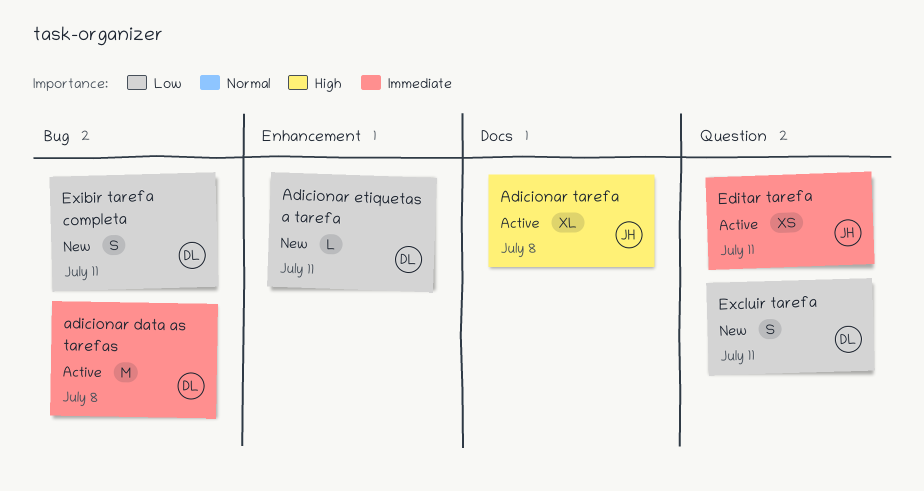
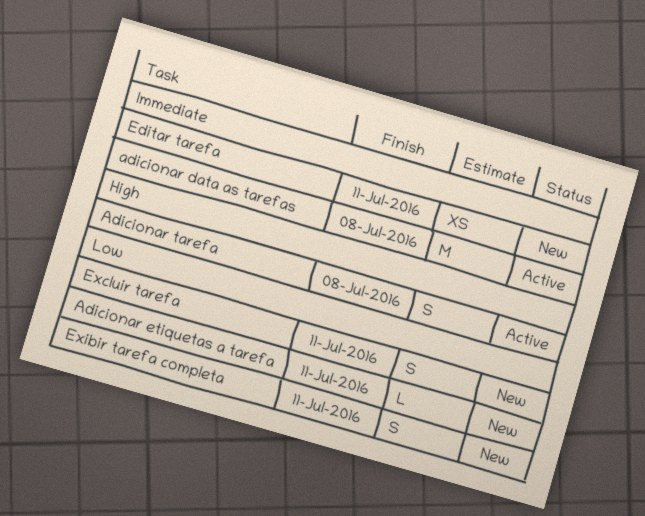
Adicionar tarefa, estimate: XL -> S
Editar tarefa, status: Active -> New

